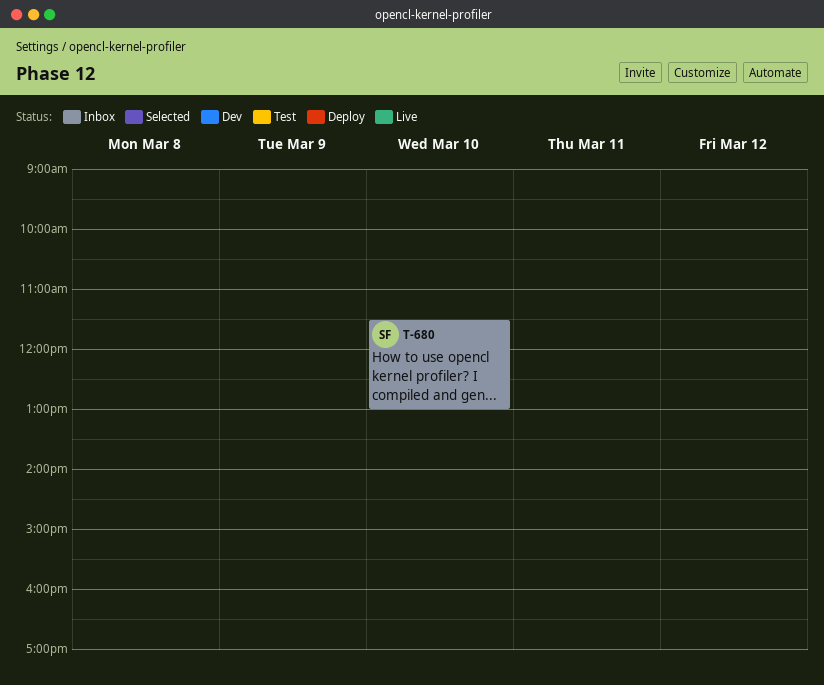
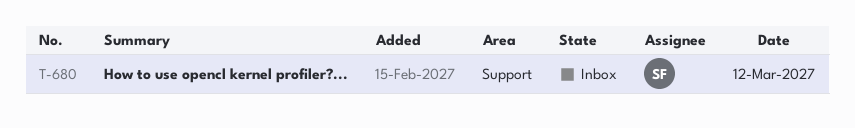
T-680, day: Mar 10 -> Mar 12

